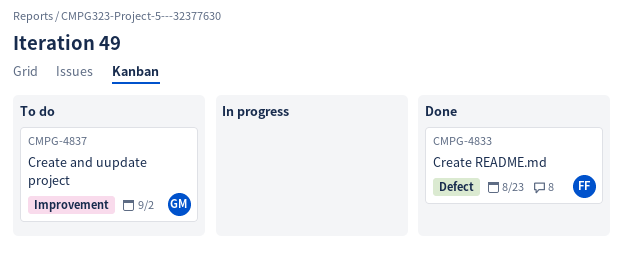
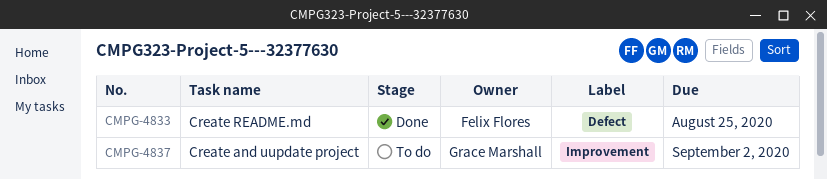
CMPG-4833, due: Aug 23 -> Aug 25

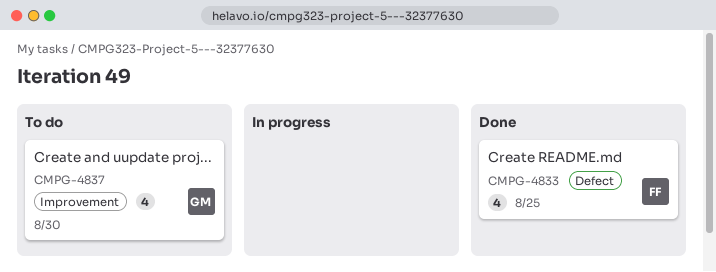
CMPG-4837, due: Sep 2 -> Aug 30

